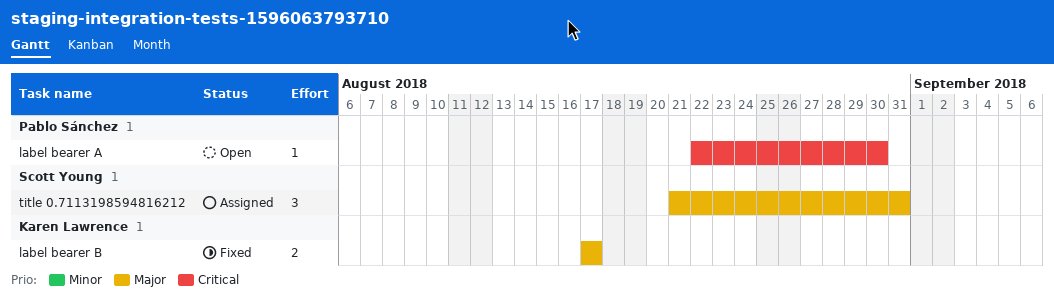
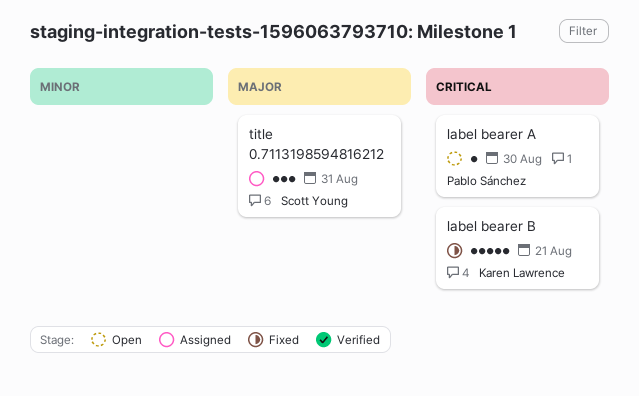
label bearer B, priority: Major -> Critical
label bearer B, estimate: 2 -> 5
label bearer B, due: Aug 17 -> Aug 21

